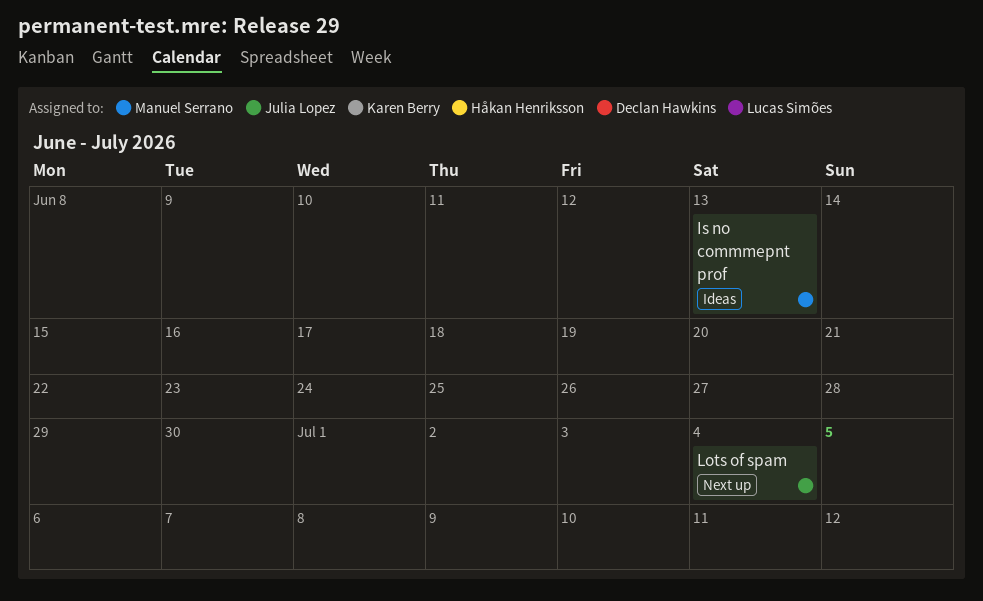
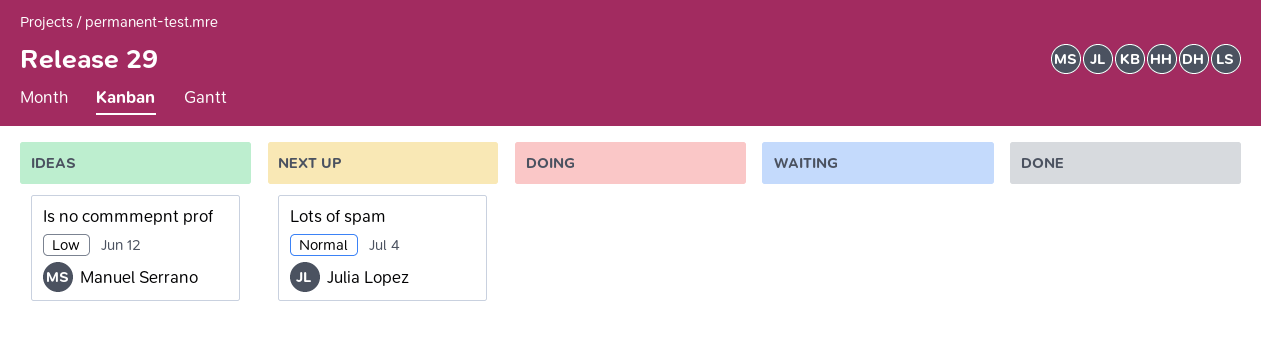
Is no commmepnt prof, due: Jun 13 -> Jun 12

